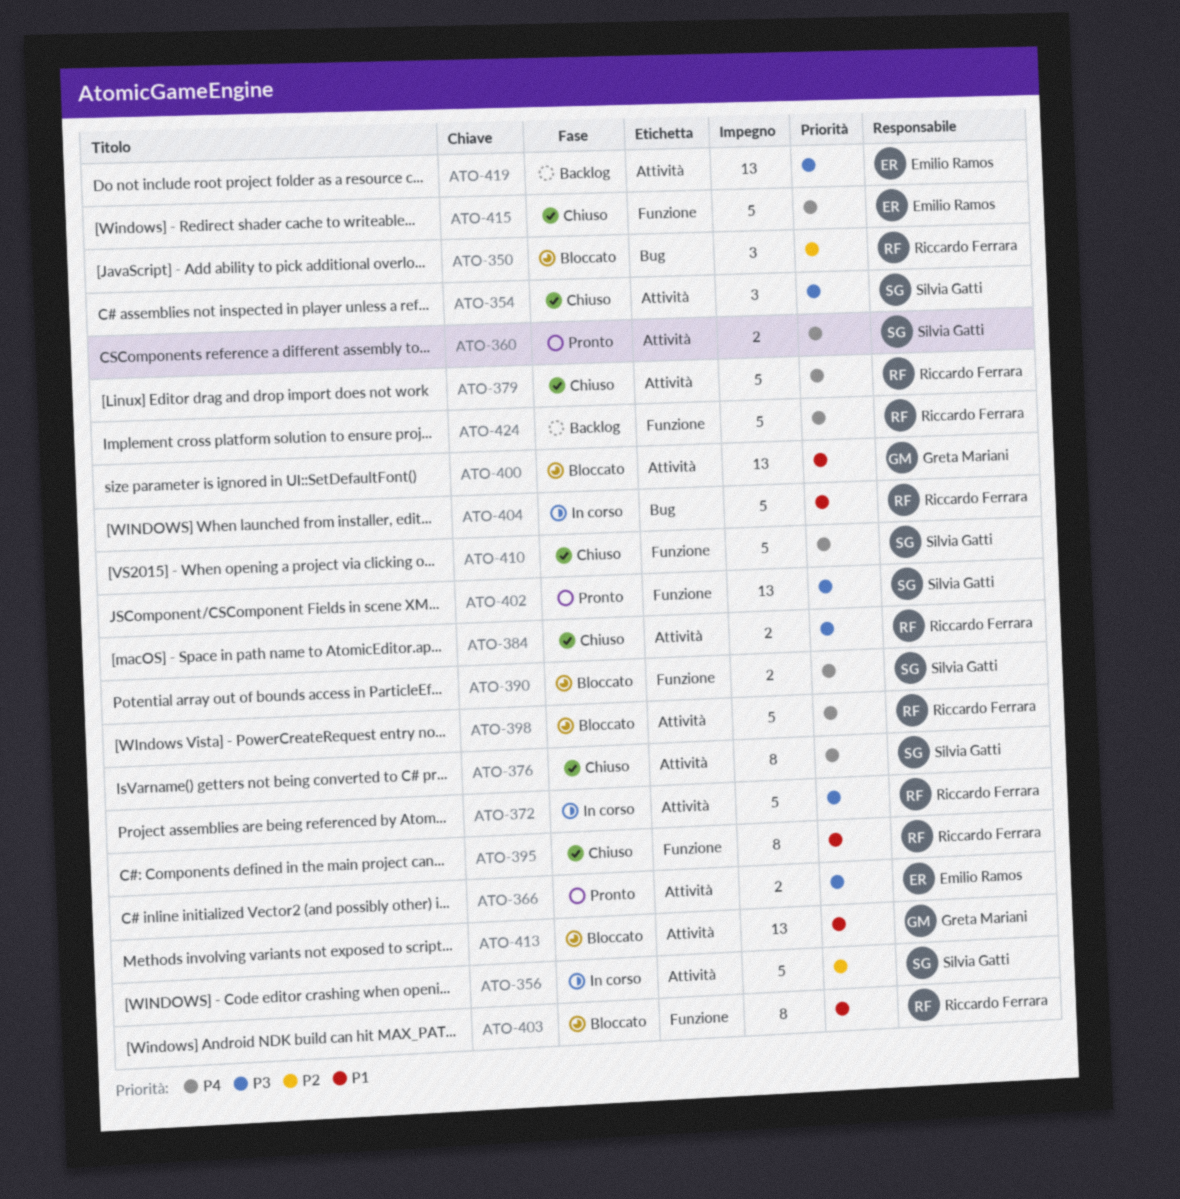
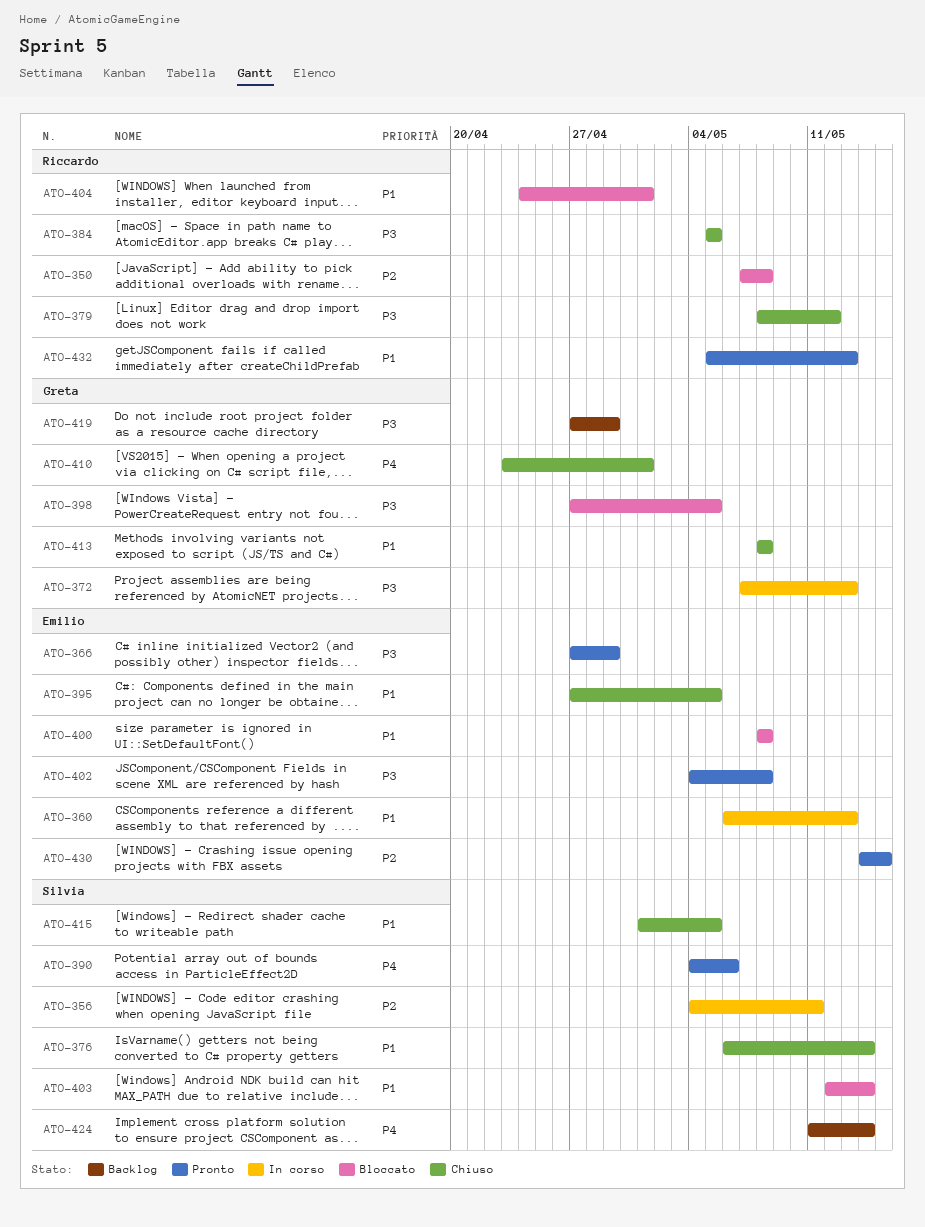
ATO-354: present -> none
ATO-360, status: Pronto -> In corso
ATO-360, owner: Silvia Gatti -> Emilio Ramos
ATO-360, priority: P4 -> P1
ATO-372, owner: Riccardo Ferrara -> Greta Mariani
ATO-376, priority: P4 -> P1
ATO-379, priority: P4 -> P3
ATO-390, status: Bloccato -> Pronto
ATO-395, owner: Riccardo Ferrara -> Emilio Ramos
ATO-398, owner: Riccardo Ferrara -> Greta Mariani
ATO-398, priority: P4 -> P3
ATO-400, owner: Greta Mariani -> Emilio Ramos
ATO-402, owner: Silvia Gatti -> Emilio Ramos
ATO-403, owner: Riccardo Ferrara -> Silvia Gatti
ATO-404, status: In corso -> Bloccato
ATO-410, owner: Silvia Gatti -> Greta Mariani
ATO-413, status: Bloccato -> Chiuso
ATO-415, owner: Emilio Ramos -> Silvia Gatti
ATO-415, priority: P4 -> P1
ATO-419, owner: Emilio Ramos -> Greta Mariani
ATO-424, owner: Riccardo Ferrara -> Silvia Gatti
ATO-430: none -> present
ATO-432: none -> present

